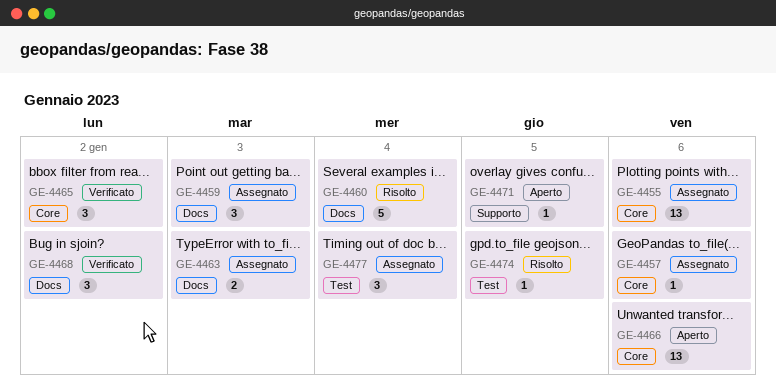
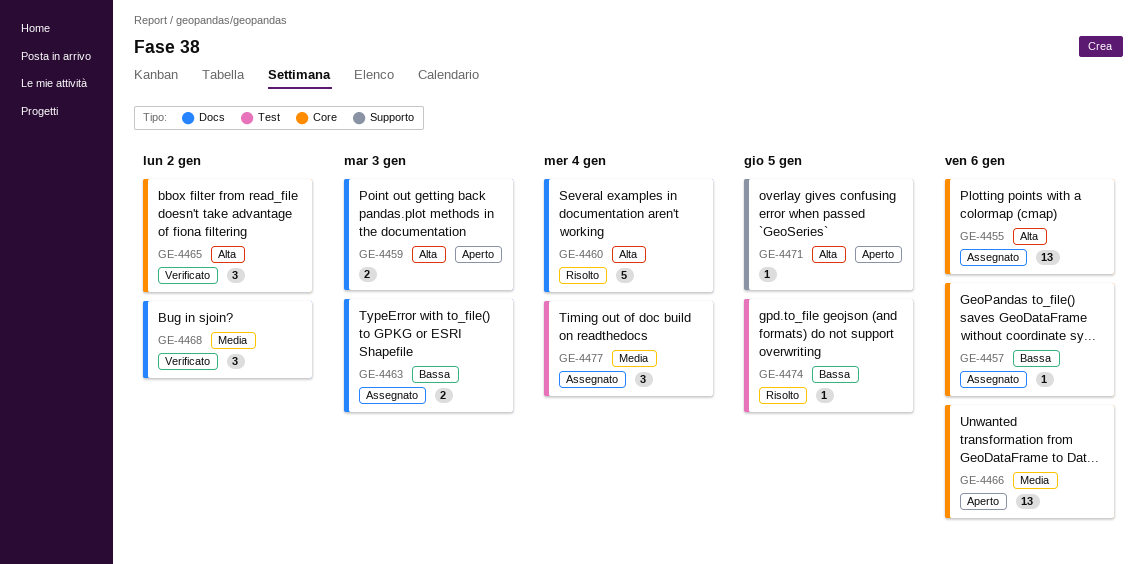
GE-4459, status: Assegnato -> Aperto
GE-4459, estimate: 3 -> 2

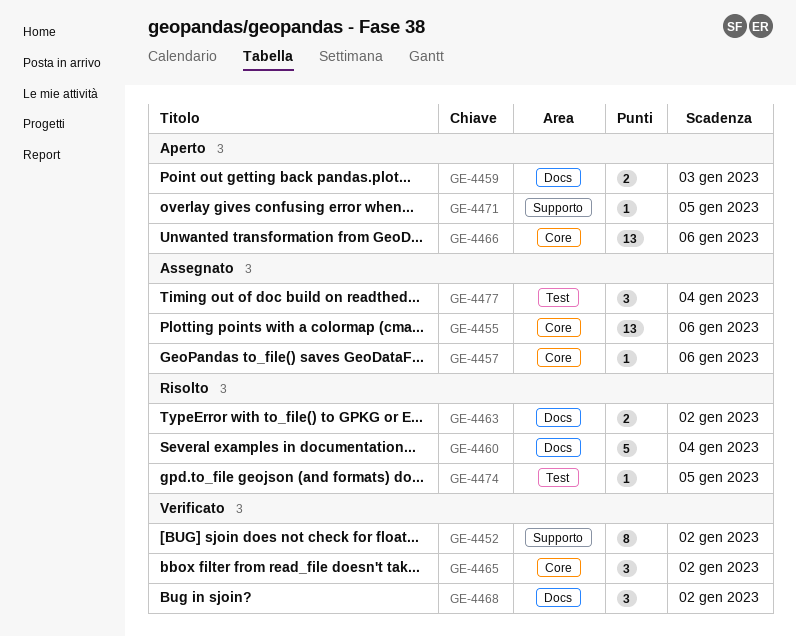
GE-4452: none -> present
GE-4463, status: Assegnato -> Risolto
GE-4463, due: Jan 3 -> Jan 2

